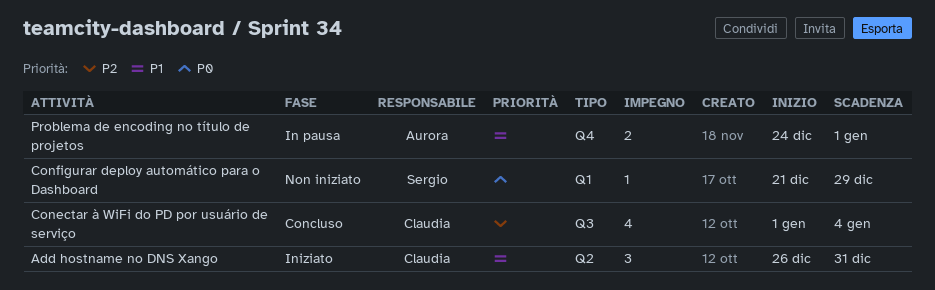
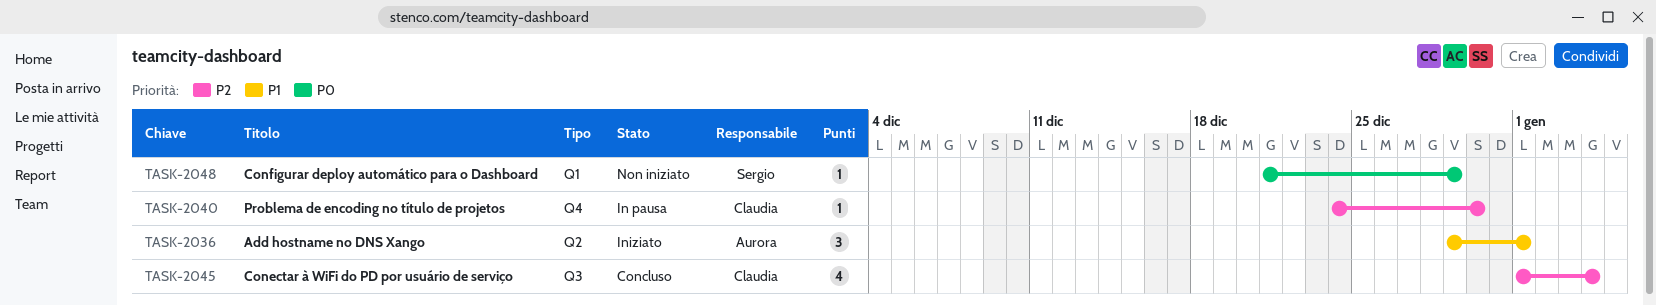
Add hostname no DNS Xango, owner: Claudia -> Aurora
Add hostname no DNS Xango, start: Dec 26 -> Dec 29
Add hostname no DNS Xango, due: Dec 31 -> Jan 1
Problema de encoding no título de projetos, owner: Aurora -> Claudia
Problema de encoding no título de projetos, priority: P1 -> P2
Problema de encoding no título de projetos, estimate: 2 -> 1
Problema de encoding no título de projetos, due: Jan 1 -> Dec 30

